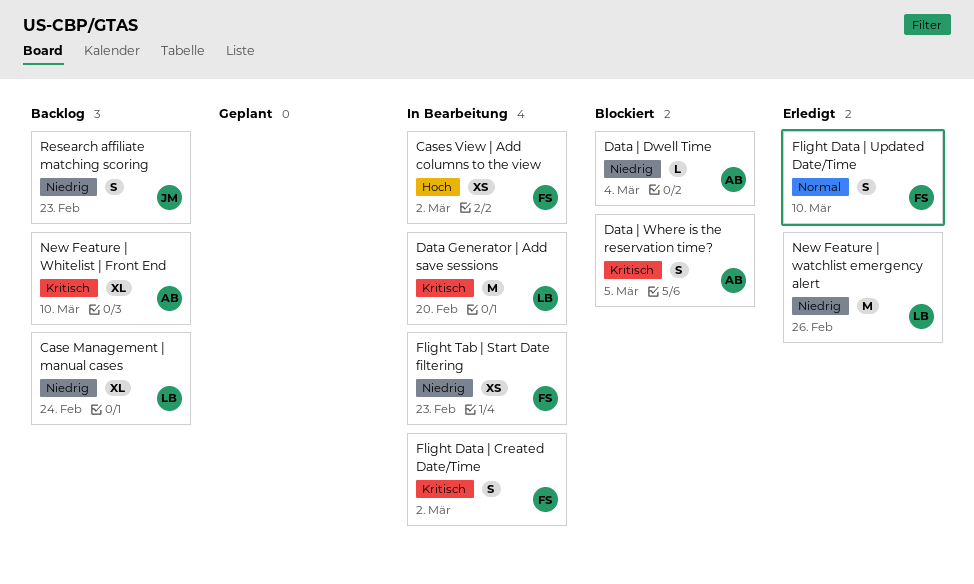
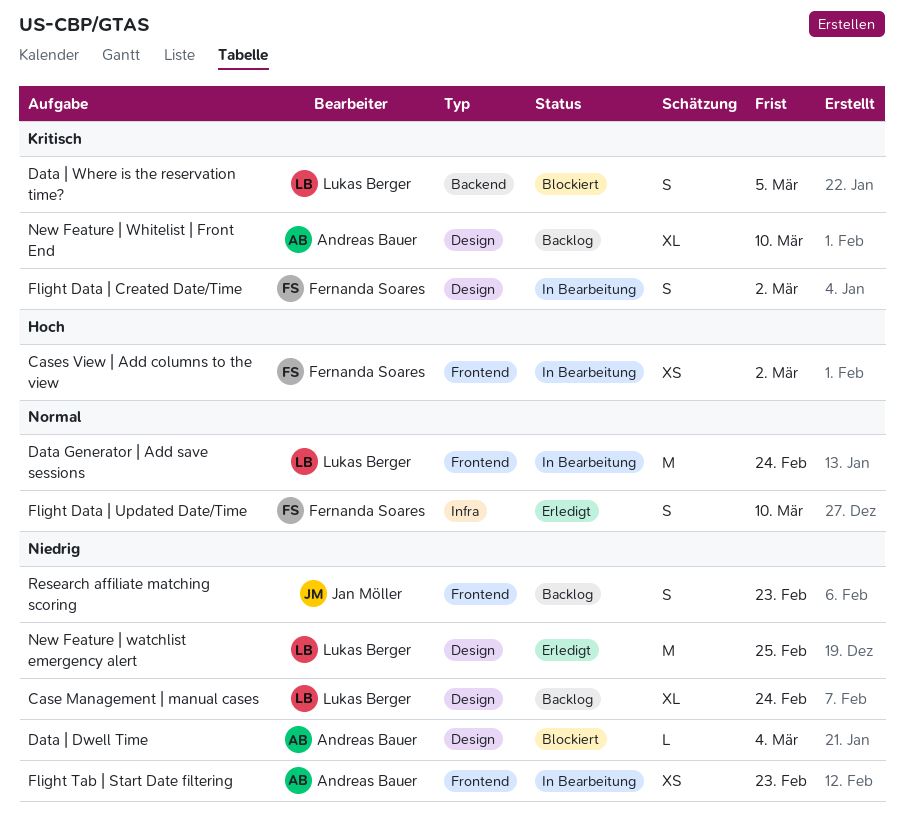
Data Generator | Add save sessions, priority: Kritisch -> Normal
Data Generator | Add save sessions, due: Feb 20 -> Feb 24
Data | Where is the reservation time?, owner: Andreas Bauer -> Lukas Berger
Flight Tab | Start Date filtering, owner: Fernanda Soares -> Andreas Bauer
New Feature | watchlist emergency alert, due: Feb 26 -> Feb 25

